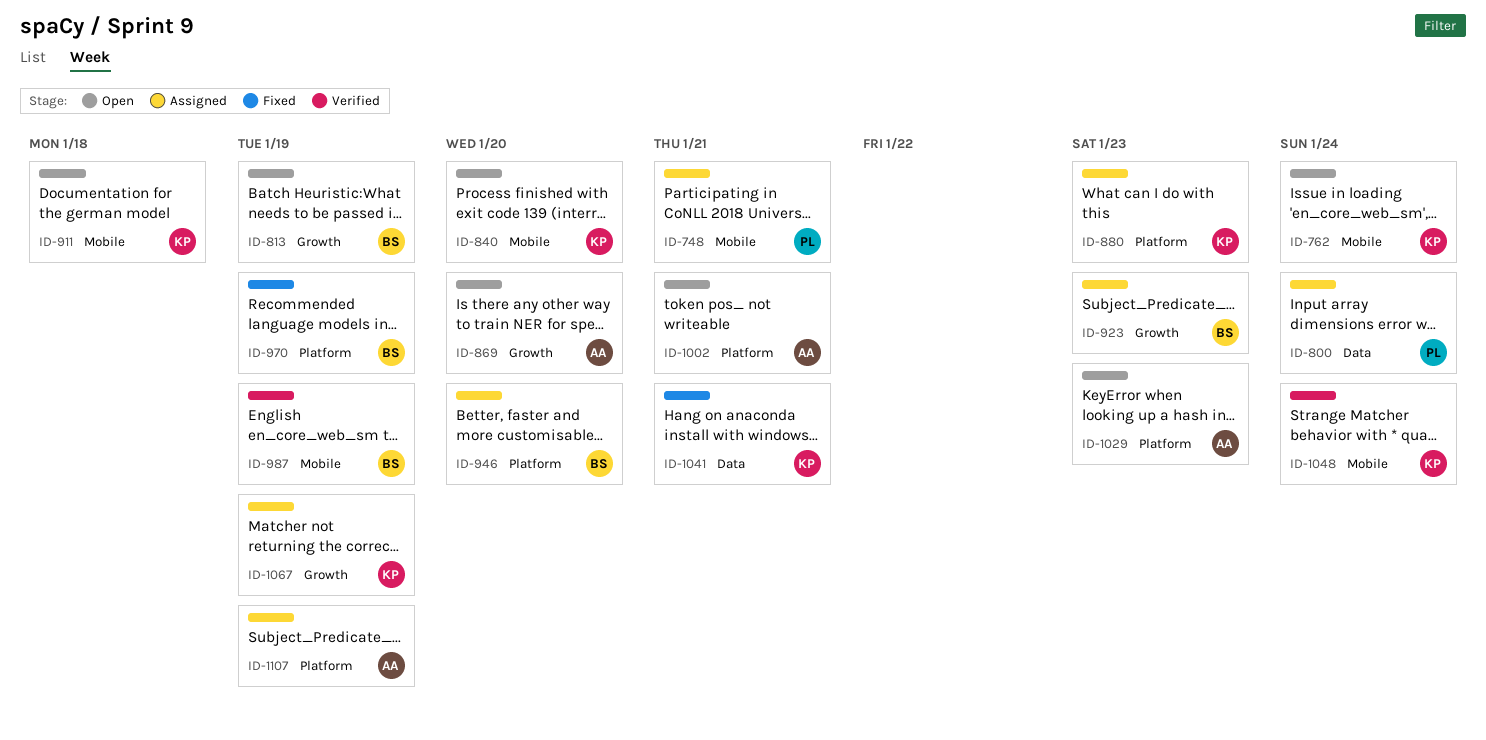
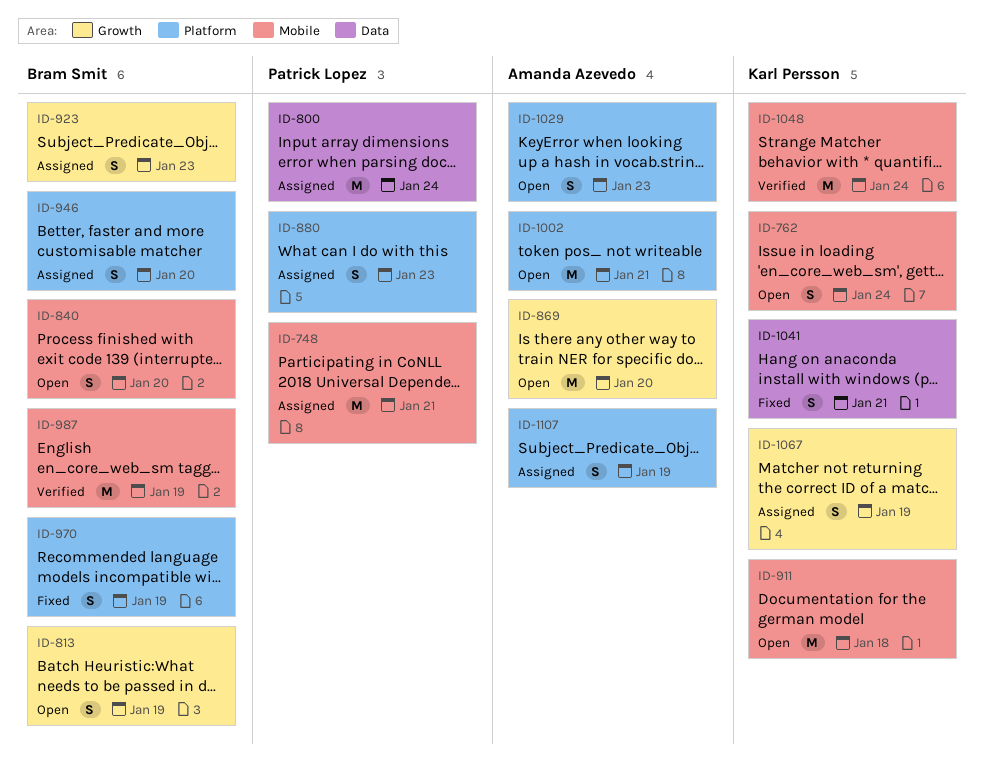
ID-840, owner: Karl Persson -> Bram Smit
ID-880, owner: Karl Persson -> Patrick Lopez

